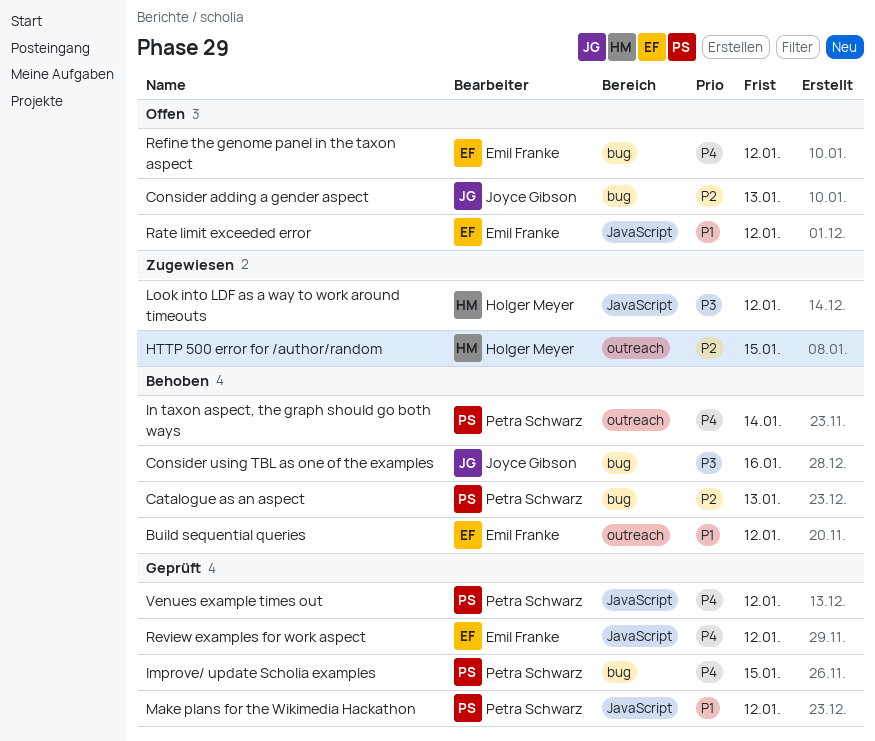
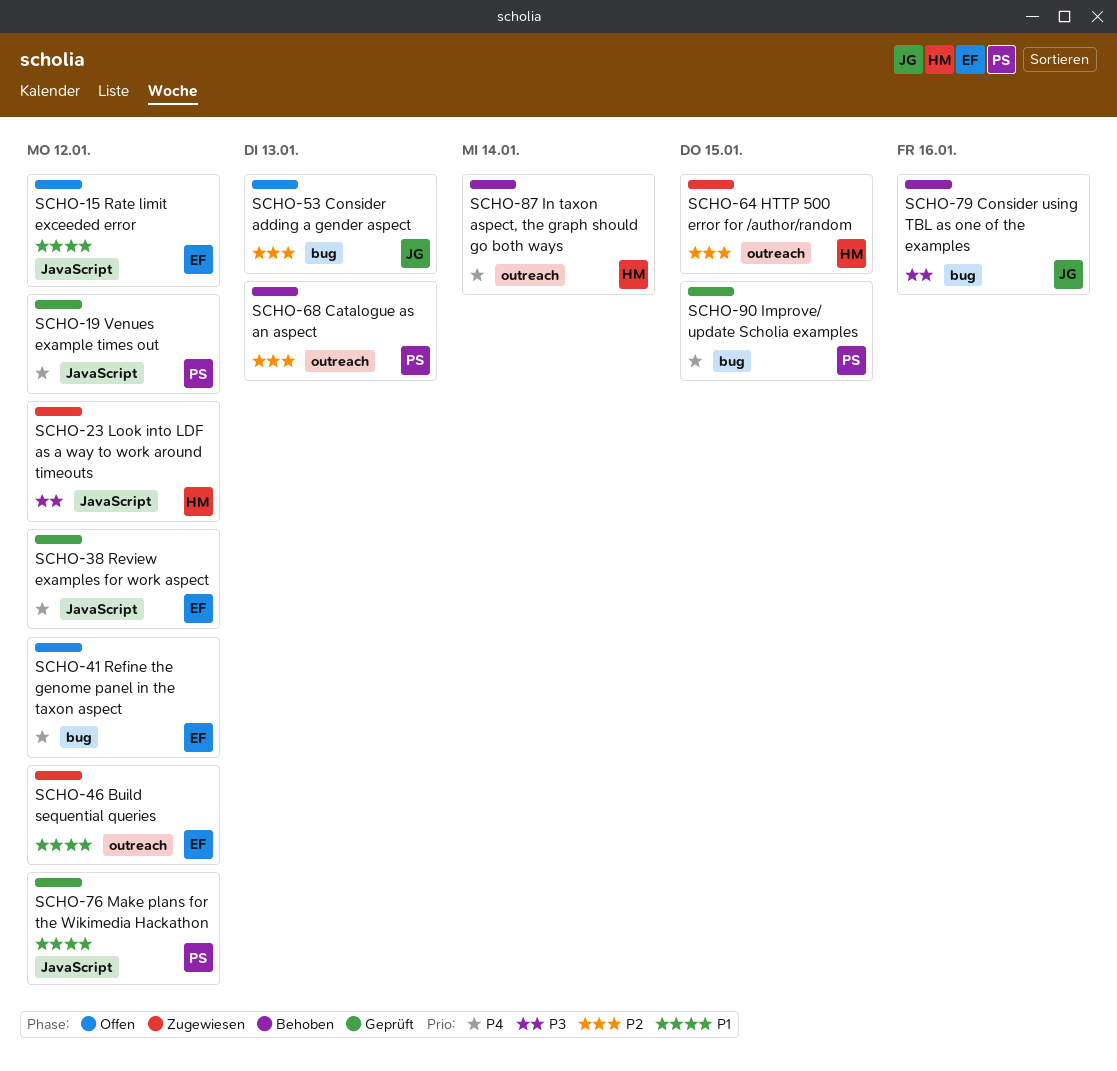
Build sequential queries, status: Behoben -> Zugewiesen
Catalogue as an aspect, label: bug -> outreach
In taxon aspect, the graph should go both ways, owner: Petra Schwarz -> Holger Meyer

